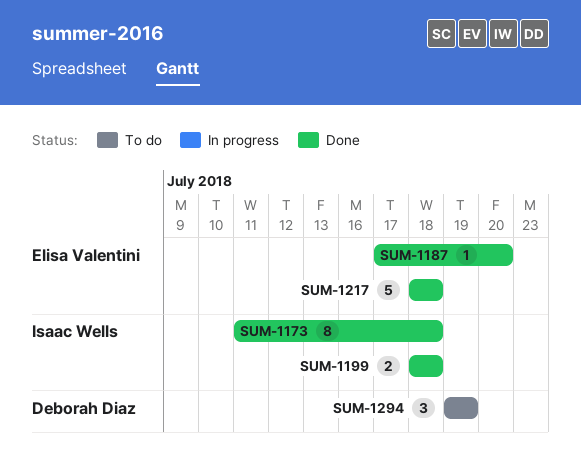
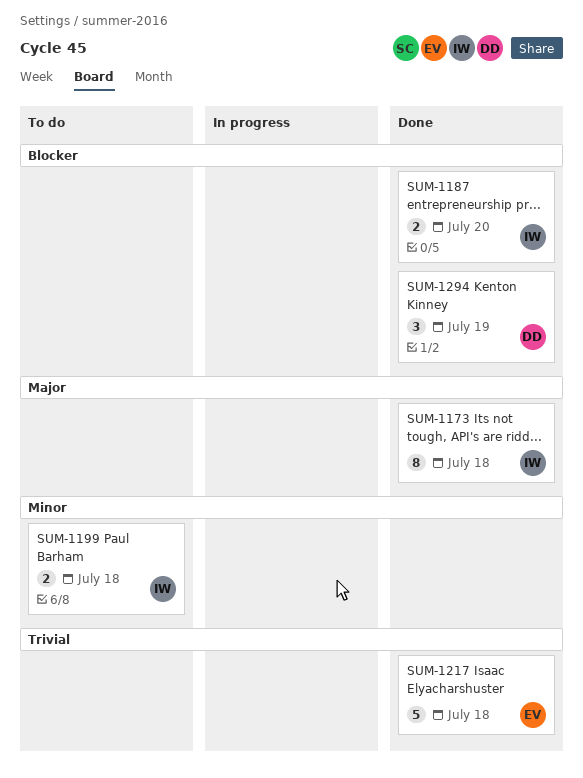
SUM-1187, owner: Elisa Valentini -> Isaac Wells
SUM-1187, estimate: 1 -> 2
SUM-1199, status: Done -> To do
SUM-1294, status: To do -> Done

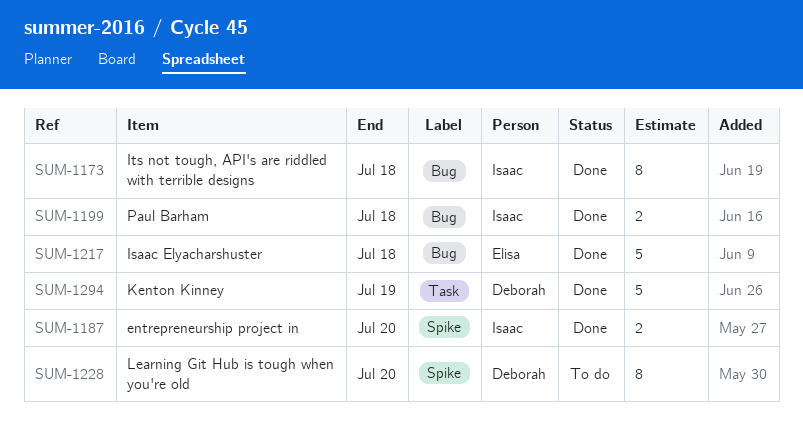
SUM-1199, status: To do -> Done
SUM-1228: none -> present
SUM-1294, estimate: 3 -> 5

